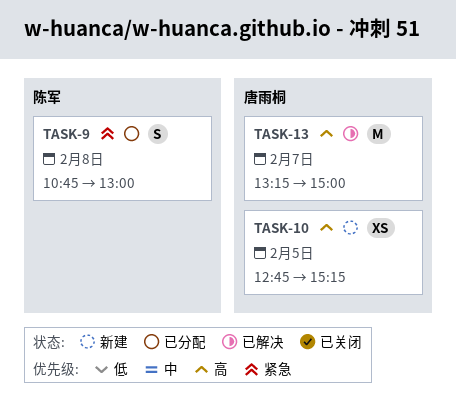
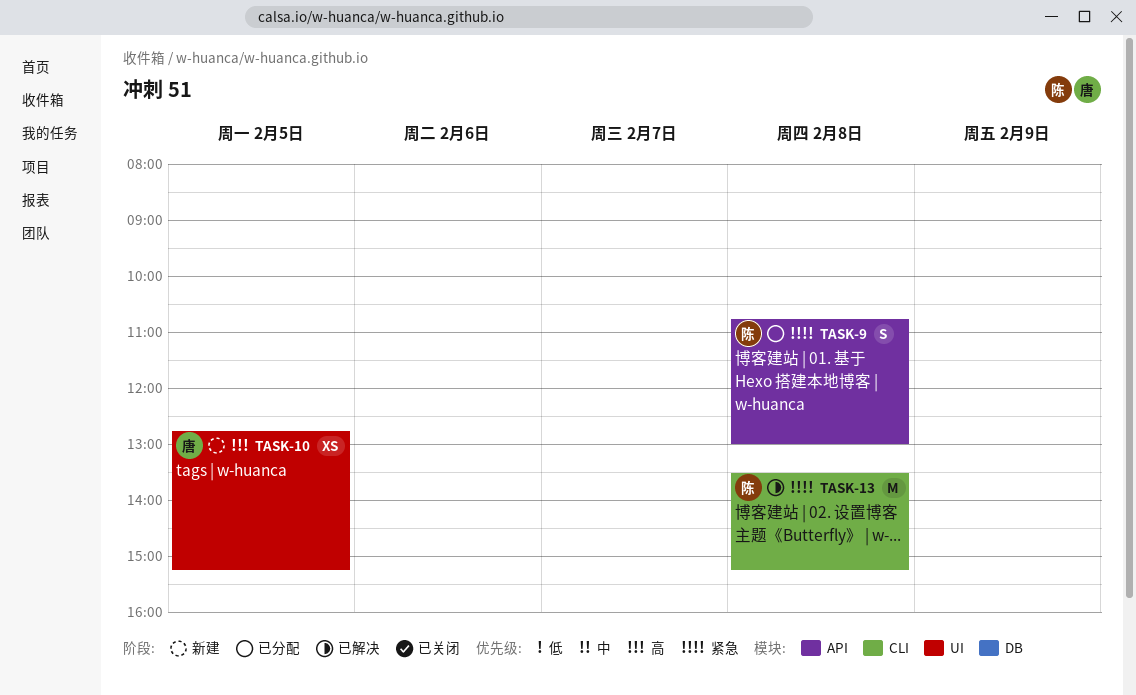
TASK-13, owner: 唐雨桐 -> 陈军
TASK-13, priority: 高 -> 紧急
TASK-13, day: Feb 7 -> Feb 8
TASK-13, begins: 13:15 -> 13:30
TASK-13, ends: 15:00 -> 15:15

